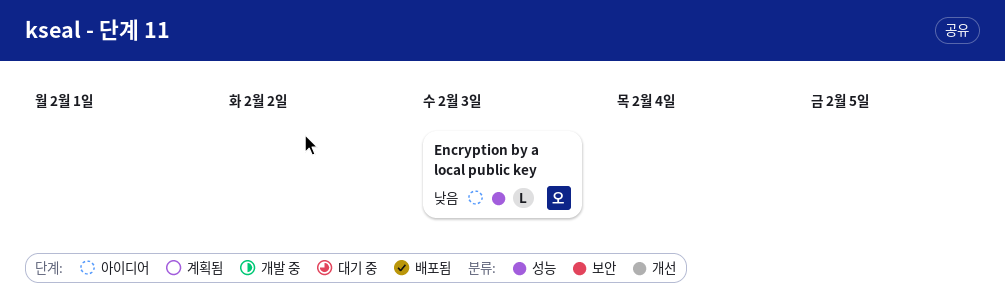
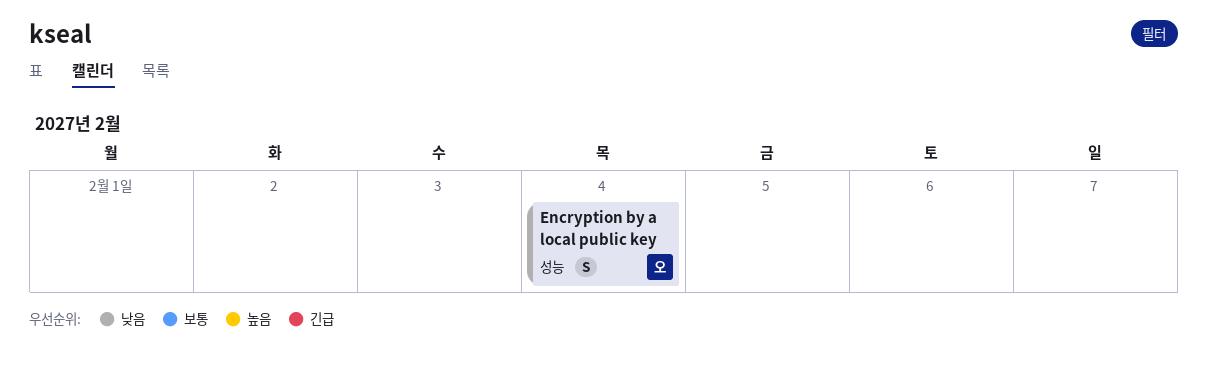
Encryption by a local public key, estimate: L -> S
Encryption by a local public key, due: Feb 3 -> Feb 4

